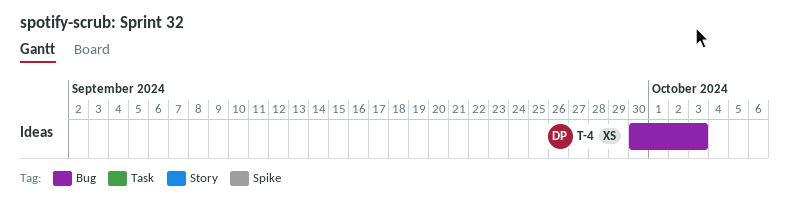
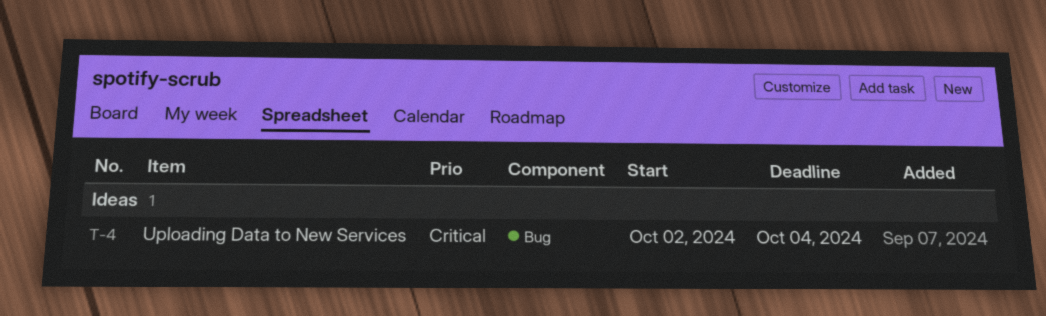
T-4, start: Sep 30 -> Oct 2
T-4, due: Oct 3 -> Oct 4

